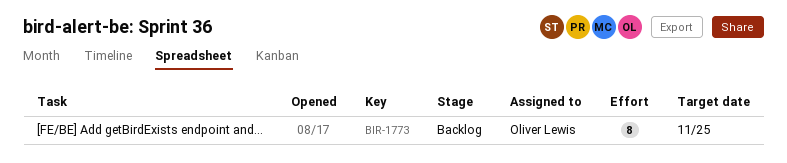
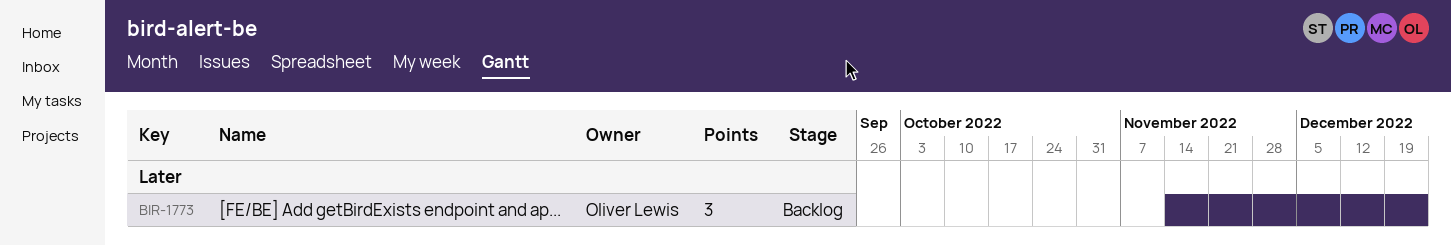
BIR-1773, estimate: 8 -> 3
BIR-1773, due: Nov 25 -> Dec 23

